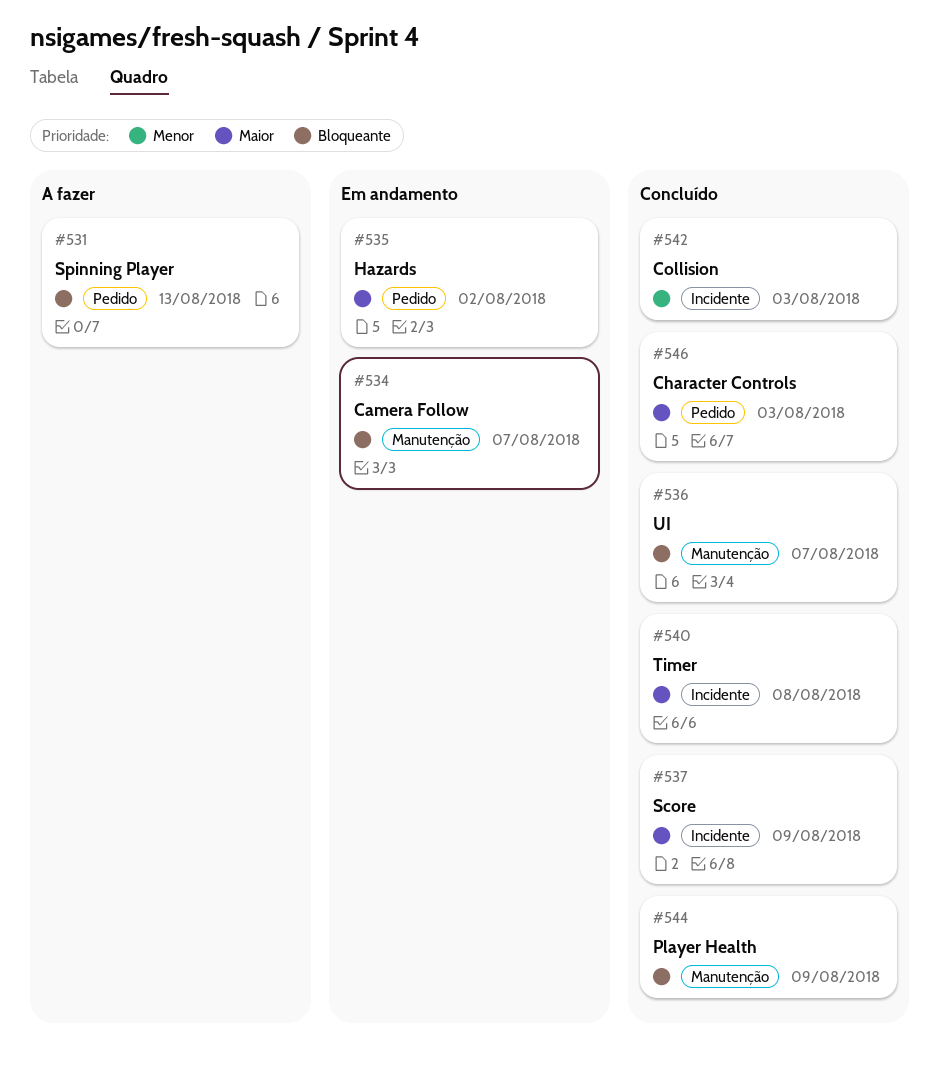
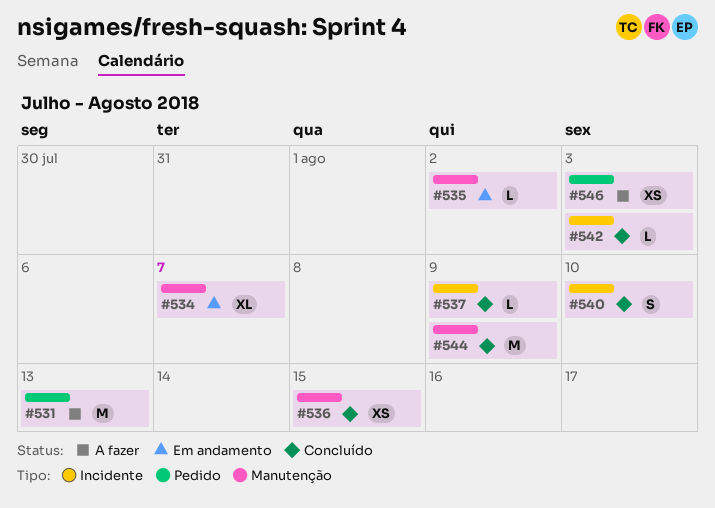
#535, label: Pedido -> Manutenção
#536, due: Aug 7 -> Aug 15
#540, due: Aug 8 -> Aug 10
#546, status: Concluído -> A fazer

